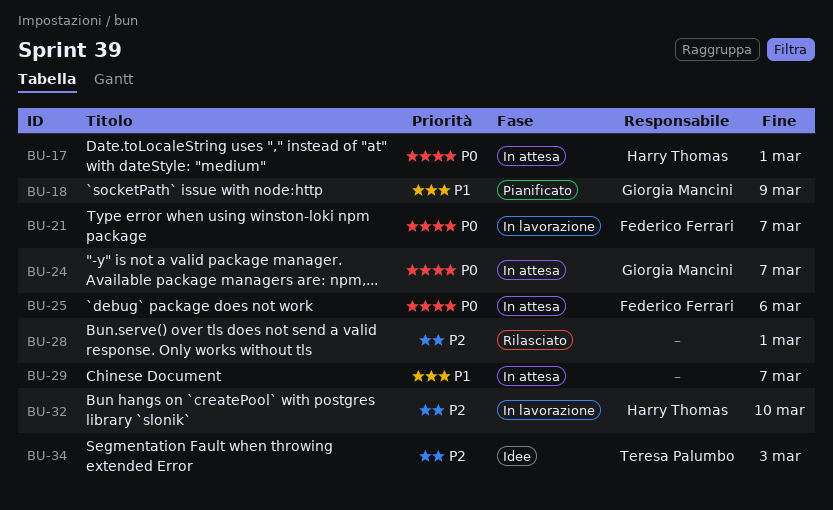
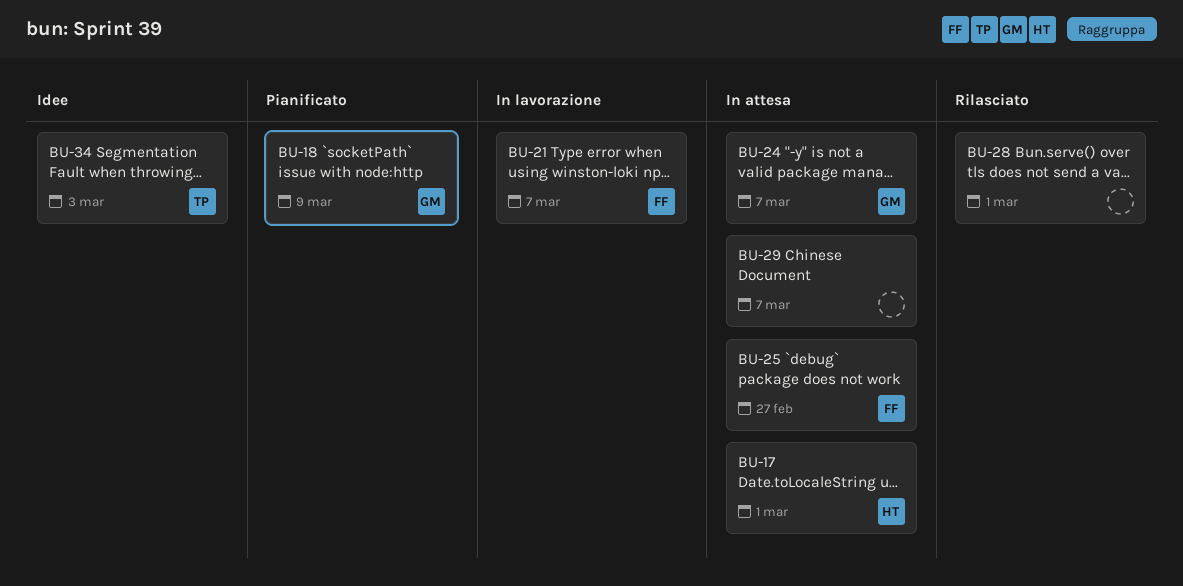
BU-25, due: Mar 6 -> Feb 27
BU-32: present -> none

